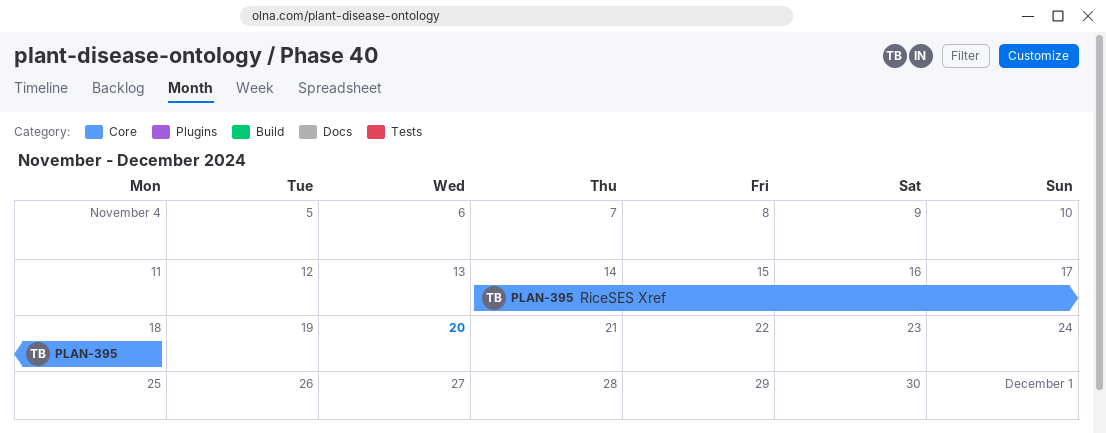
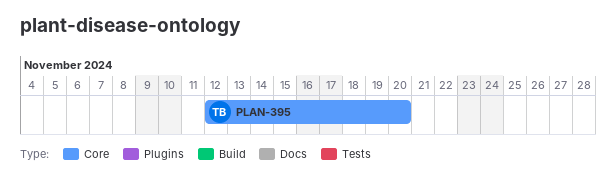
PLAN-395, start: Nov 14 -> Nov 12
PLAN-395, due: Nov 18 -> Nov 20

